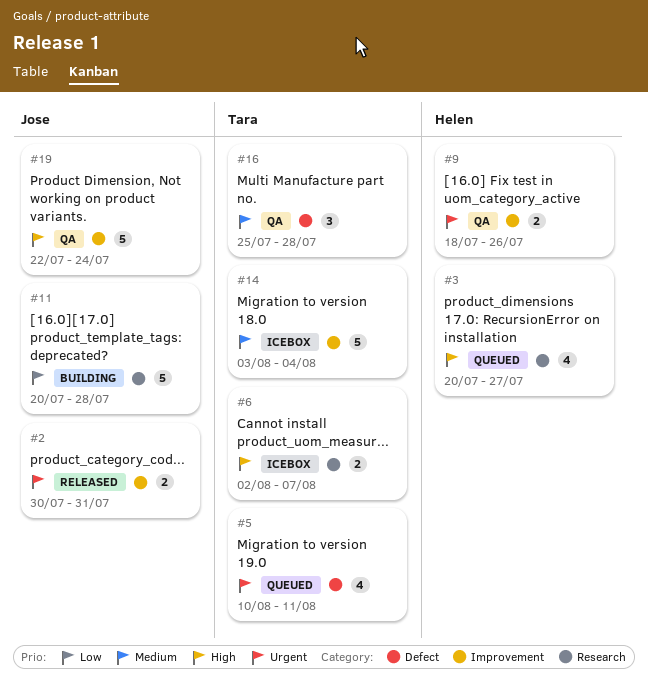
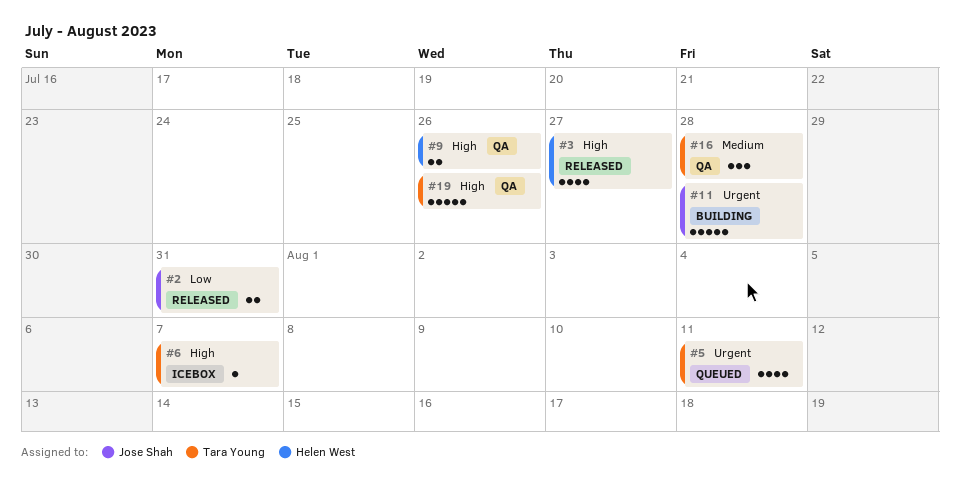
#2, priority: Urgent -> Low
#3, status: Queued -> Released
#6, estimate: 2 -> 1
#9, priority: Urgent -> High
#11, priority: Low -> Urgent
#14: present -> none
#19, owner: Jose Shah -> Tara Young
#19, due: Jul 24 -> Jul 26

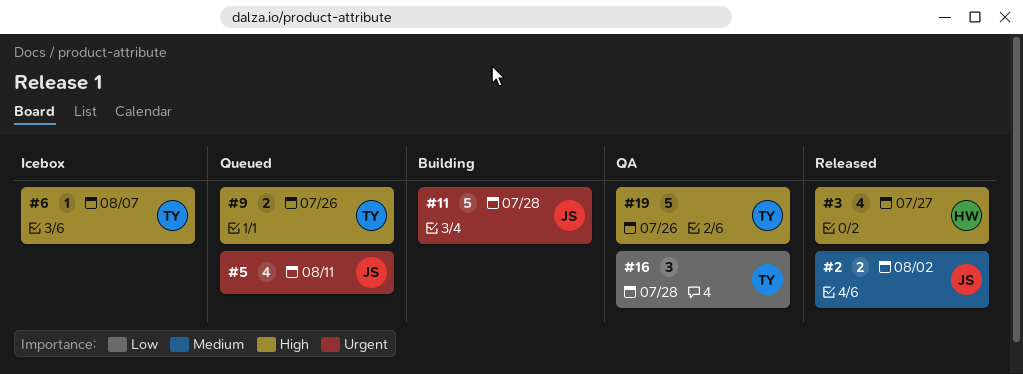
#2, priority: Low -> Medium
#2, due: Jul 31 -> Aug 2
#5, owner: Tara Young -> Jose Shah
#9, status: QA -> Queued
#9, owner: Helen West -> Tara Young
#16, priority: Medium -> Low

